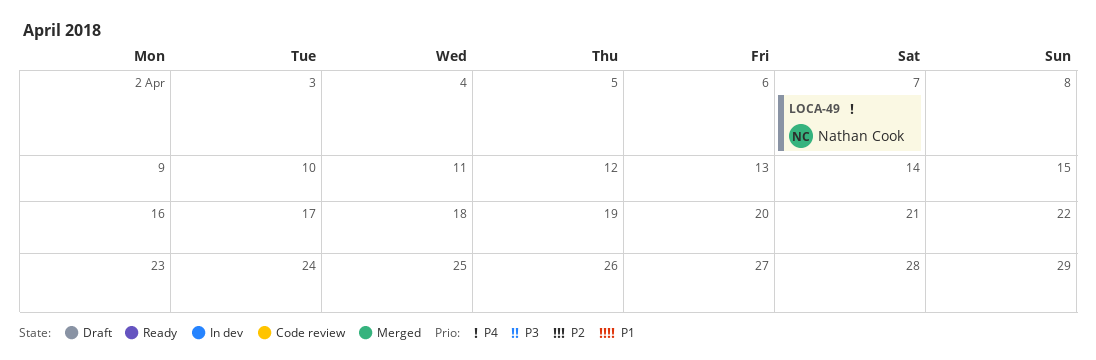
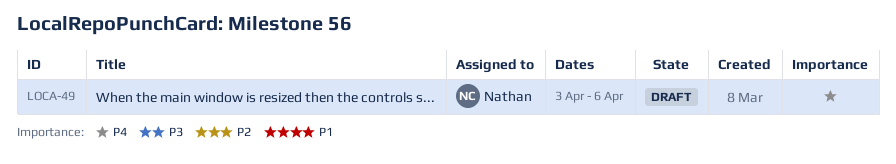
LOCA-49, due: Apr 7 -> Apr 6

